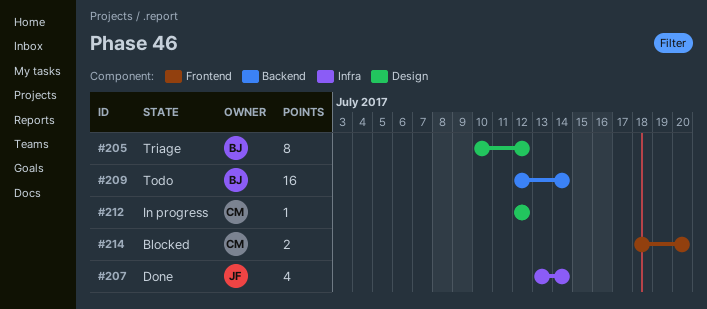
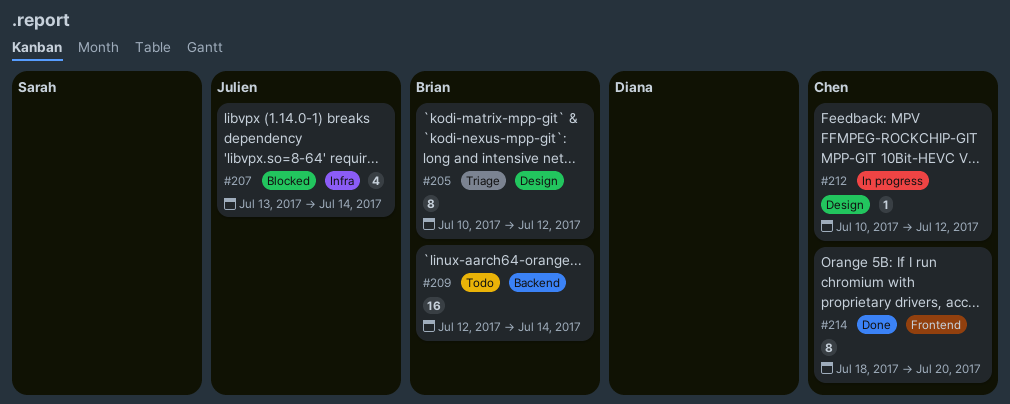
#207, status: Done -> Blocked
#212, start: Jul 12 -> Jul 10
#214, status: Blocked -> Done
#214, estimate: 2 -> 8

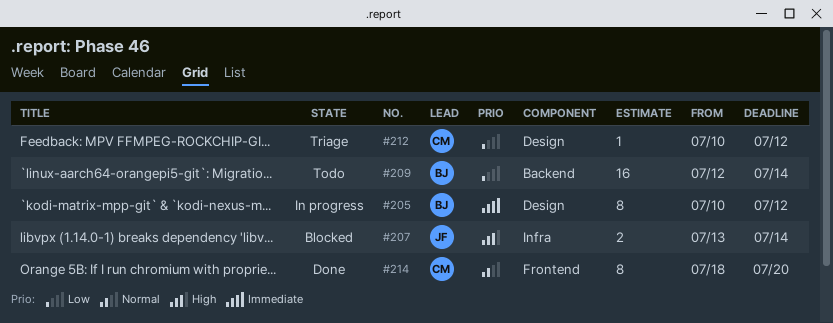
#205, status: Triage -> In progress
#207, estimate: 4 -> 2
#212, status: In progress -> Triage

